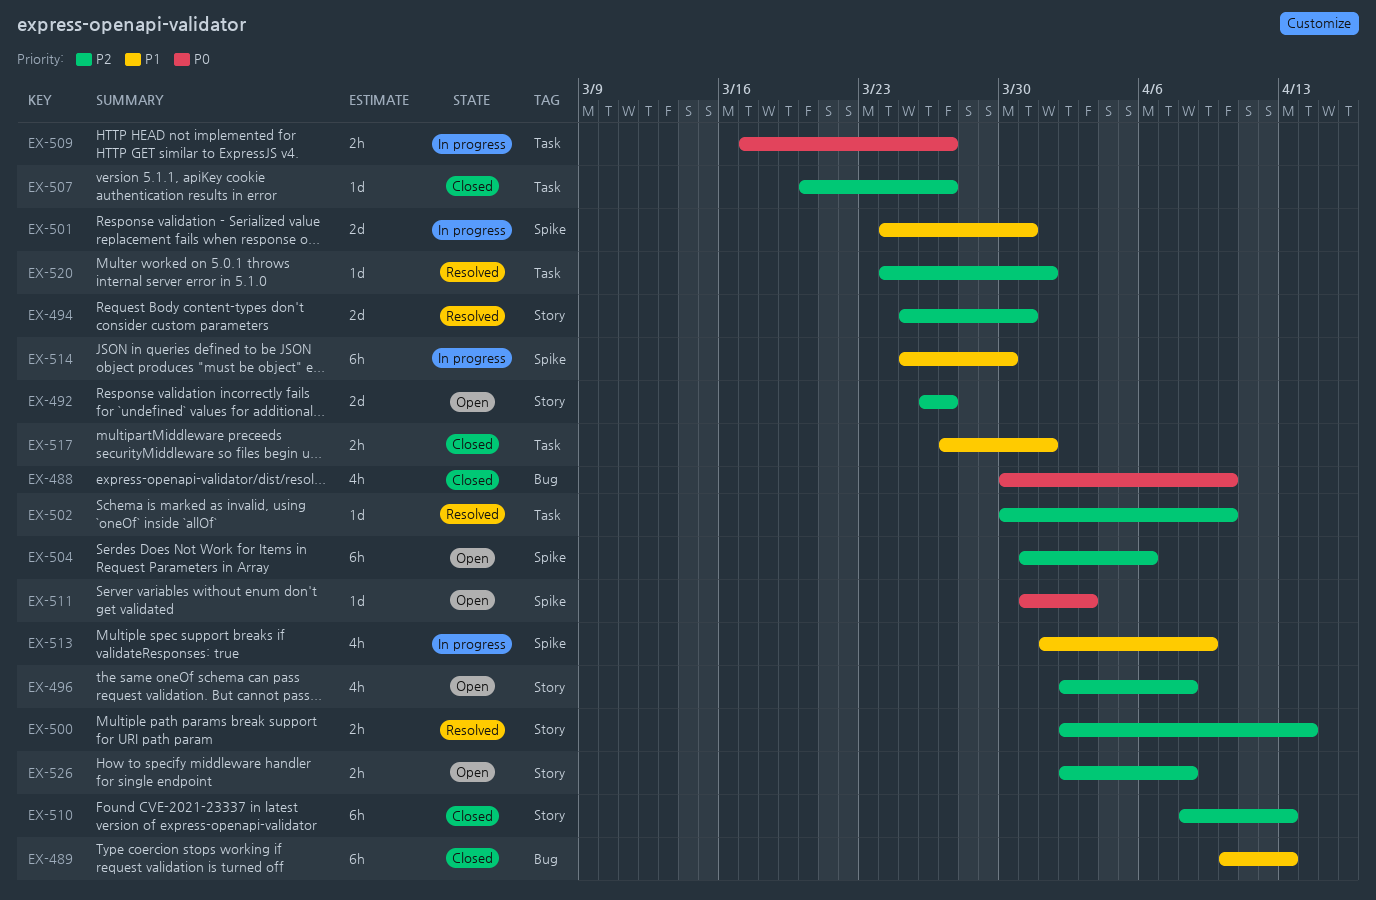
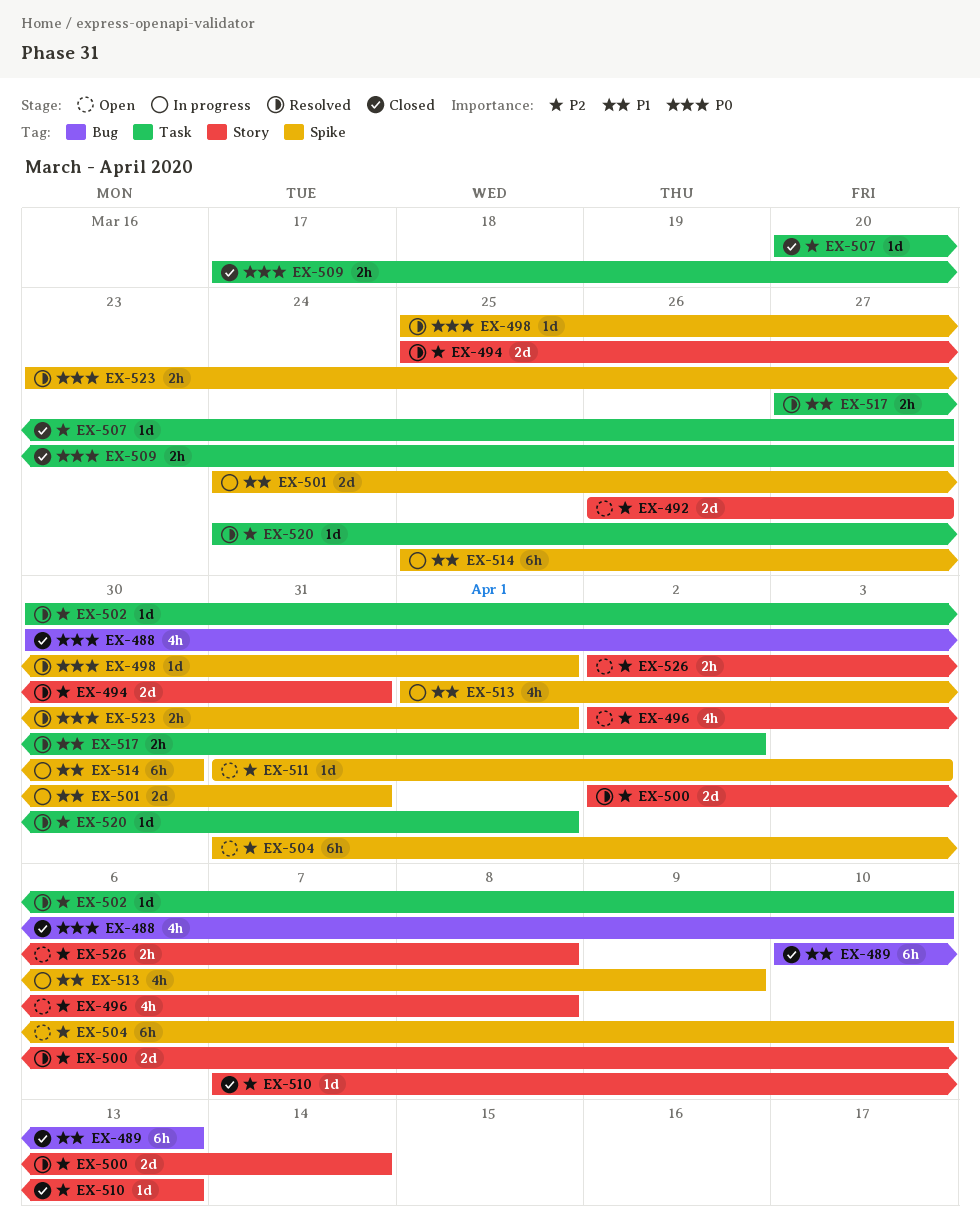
EX-498: none -> present
EX-500, estimate: 2h -> 2d
EX-504, due: Apr 6 -> Apr 10
EX-509, status: In progress -> Closed
EX-510, estimate: 6h -> 1d
EX-510, start: Apr 8 -> Apr 7
EX-511, priority: P0 -> P2
EX-517, status: Closed -> Resolved
EX-517, due: Apr 1 -> Apr 2
EX-523: none -> present

